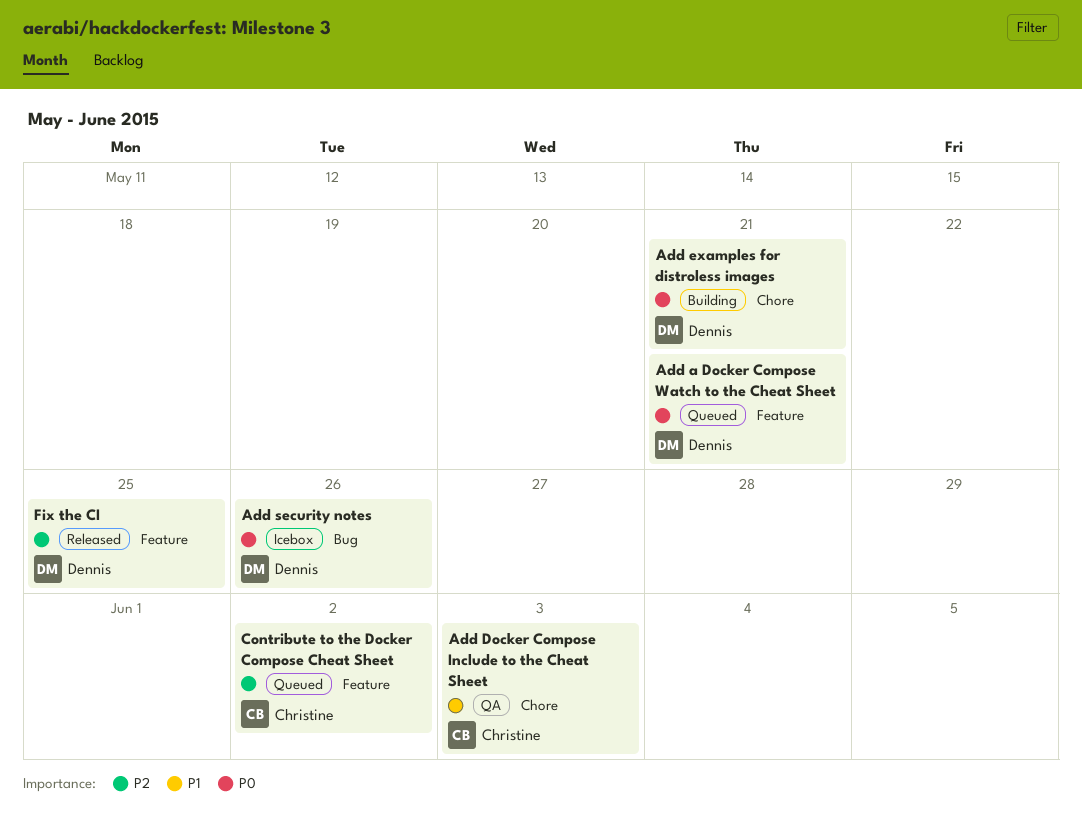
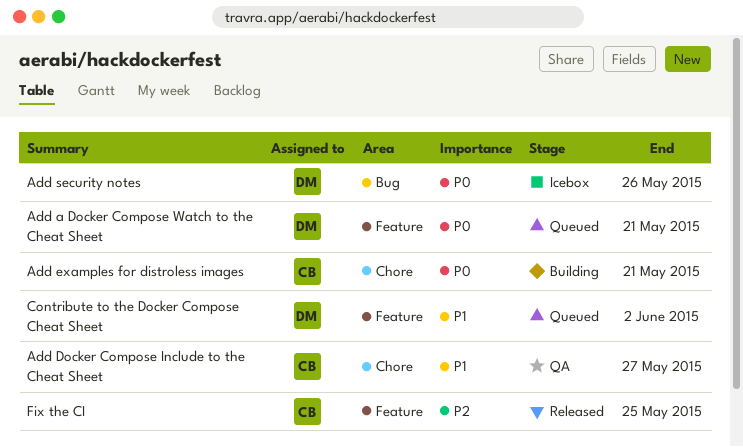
Add Docker Compose Include to the Cheat Sheet, due: Jun 3 -> May 27
Add examples for distroless images, owner: Dennis -> Christine
Contribute to the Docker Compose Cheat Sheet, owner: Christine -> Dennis
Contribute to the Docker Compose Cheat Sheet, priority: P2 -> P1
Fix the CI, owner: Dennis -> Christine

